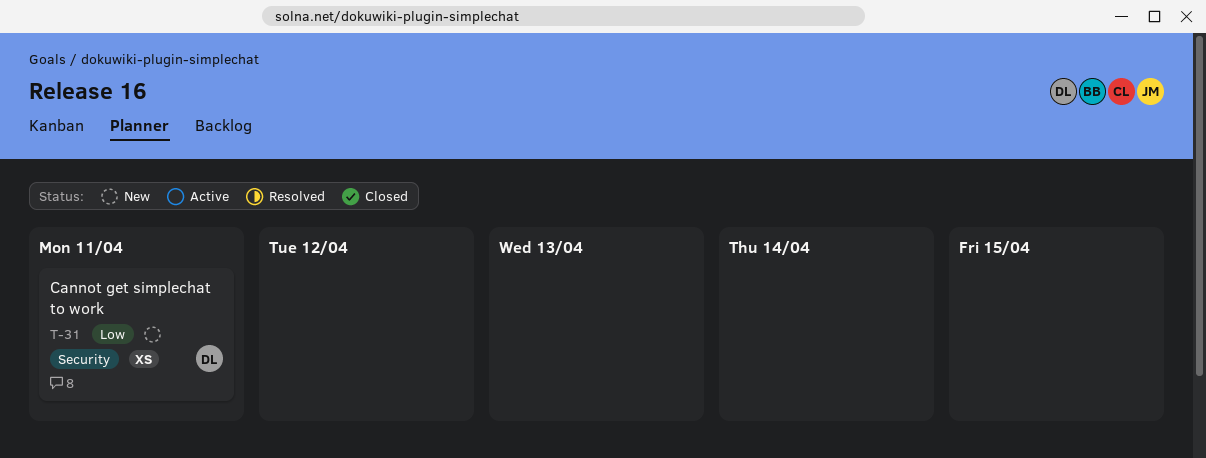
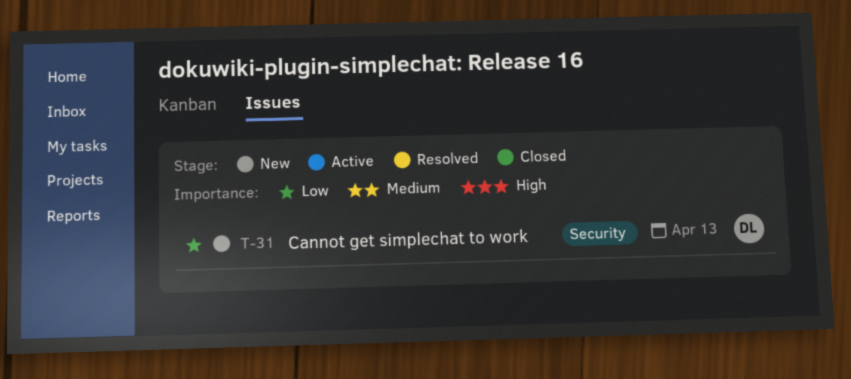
T-31, due: Apr 11 -> Apr 13

